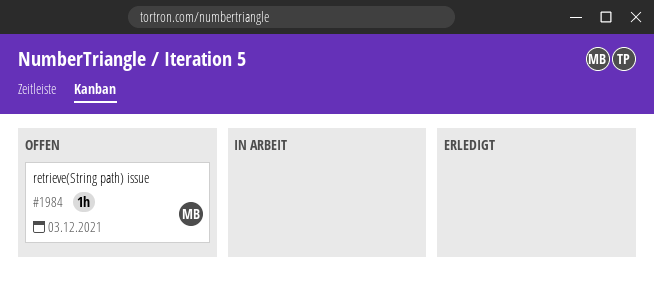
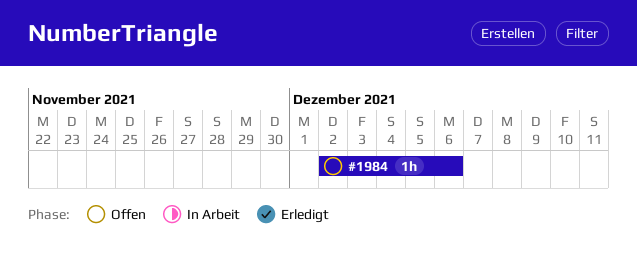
#1984, due: Dec 3 -> Dec 6

